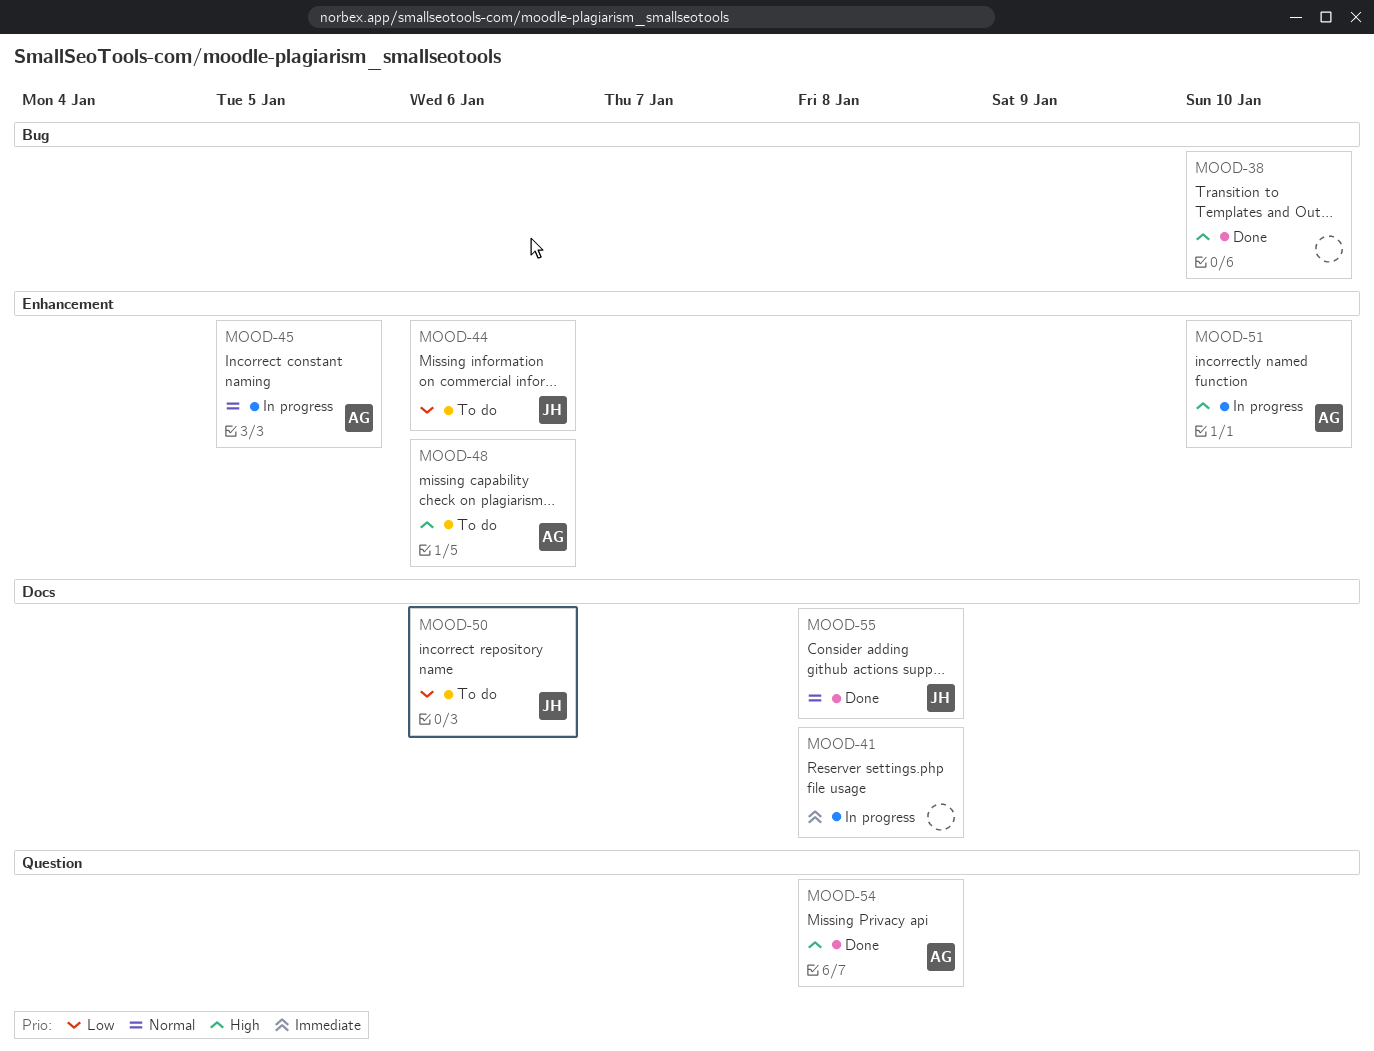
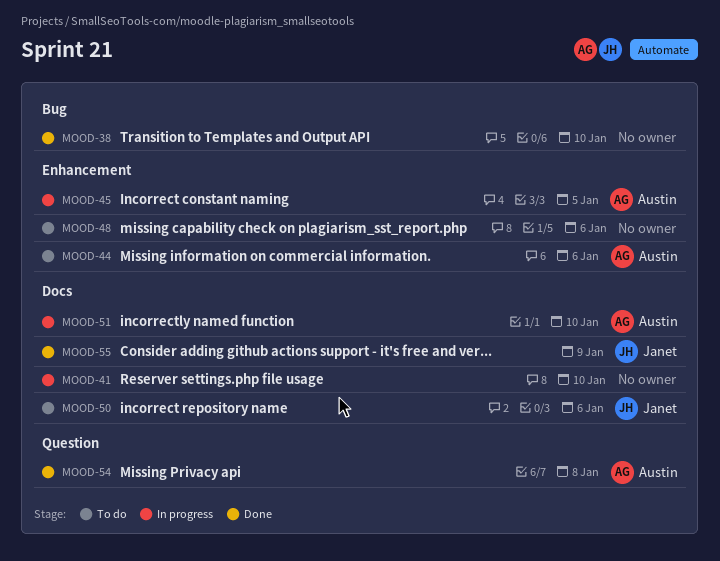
MOOD-41, due: Jan 8 -> Jan 10
MOOD-44, owner: Janet -> Austin
MOOD-48, owner: Austin -> none
MOOD-51, label: Enhancement -> Docs
MOOD-55, due: Jan 8 -> Jan 9

